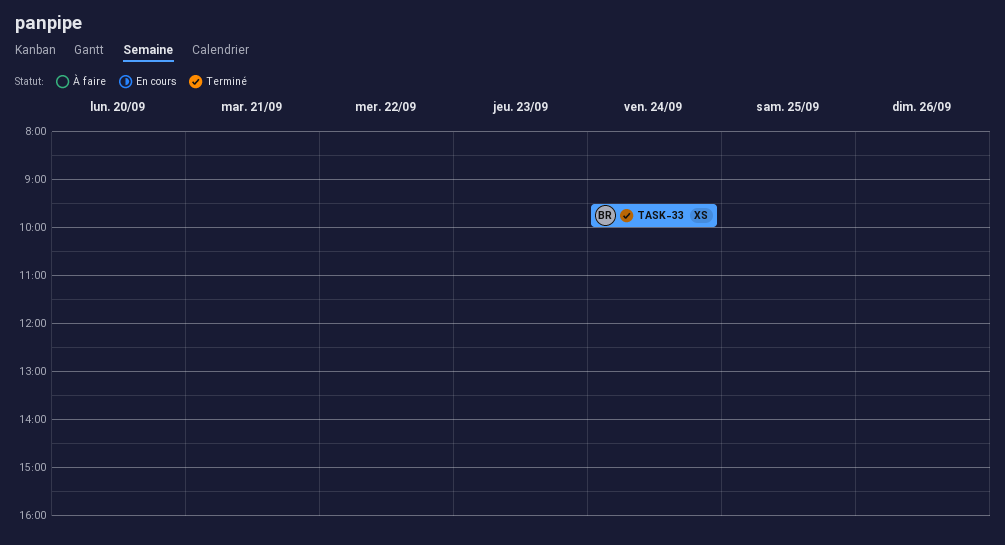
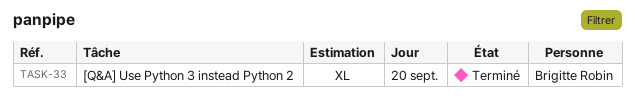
TASK-33, estimate: XS -> XL
TASK-33, day: Sep 24 -> Sep 20

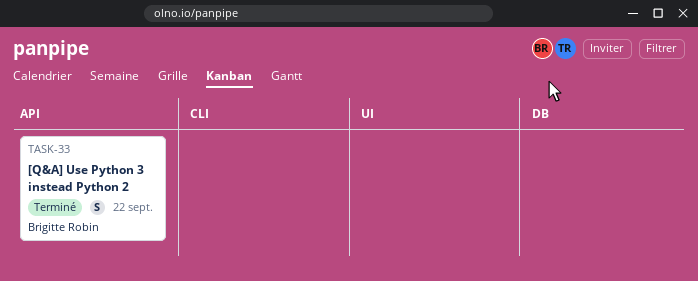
TASK-33, estimate: XL -> S
TASK-33, day: Sep 20 -> Sep 22

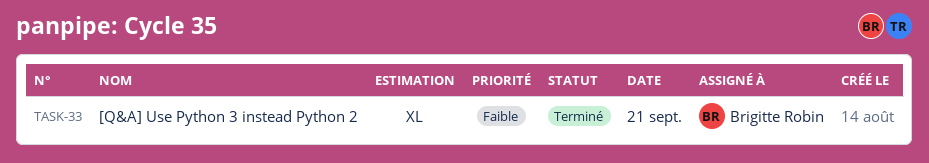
TASK-33, estimate: S -> XL
TASK-33, day: Sep 22 -> Sep 21

